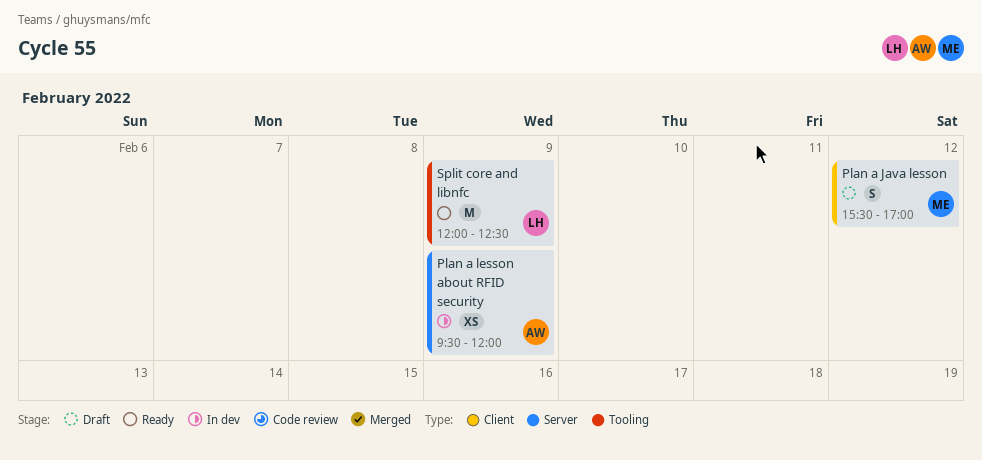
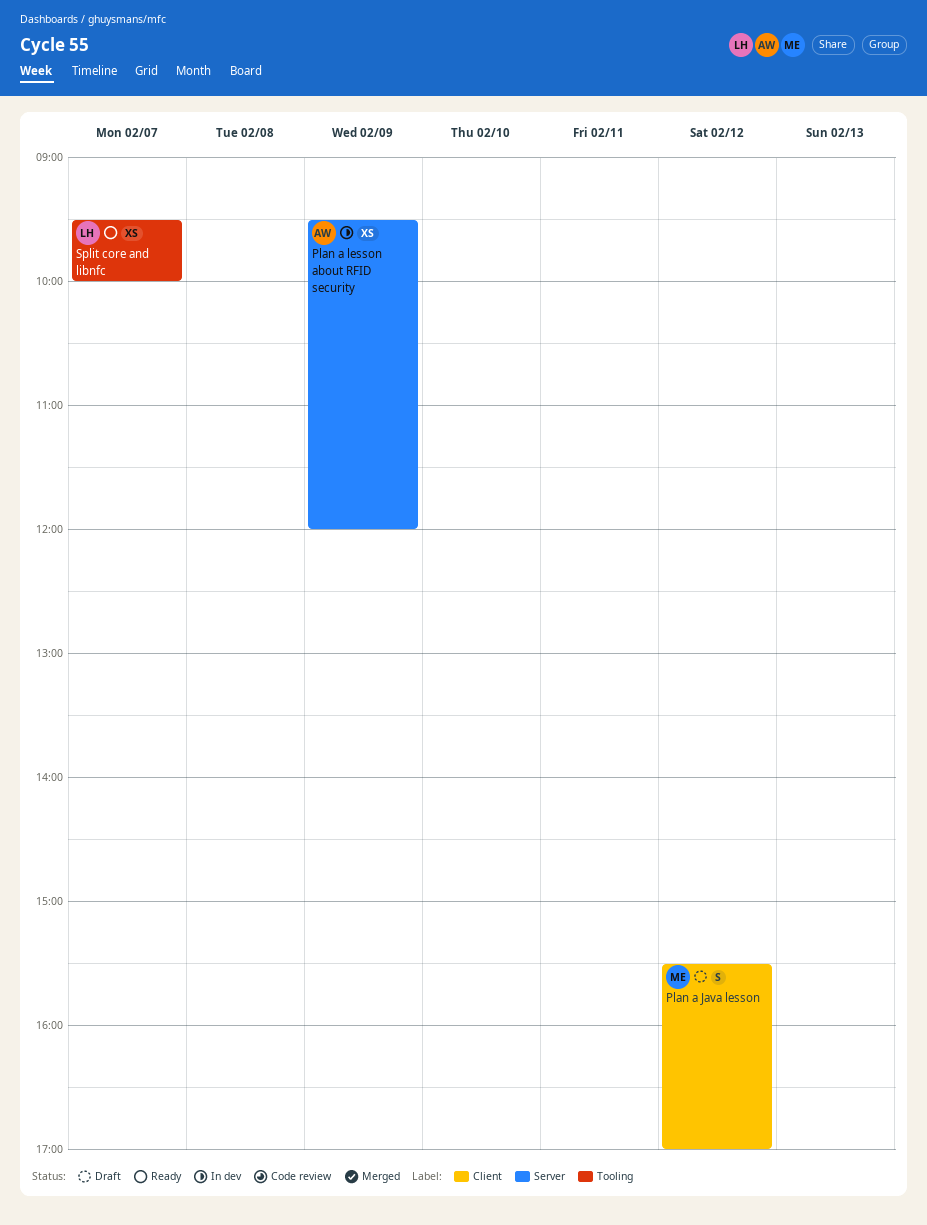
Split core and libnfc, estimate: M -> XS
Split core and libnfc, day: Feb 9 -> Feb 7
Split core and libnfc, begins: 12:00 -> 09:30
Split core and libnfc, ends: 12:30 -> 10:00

